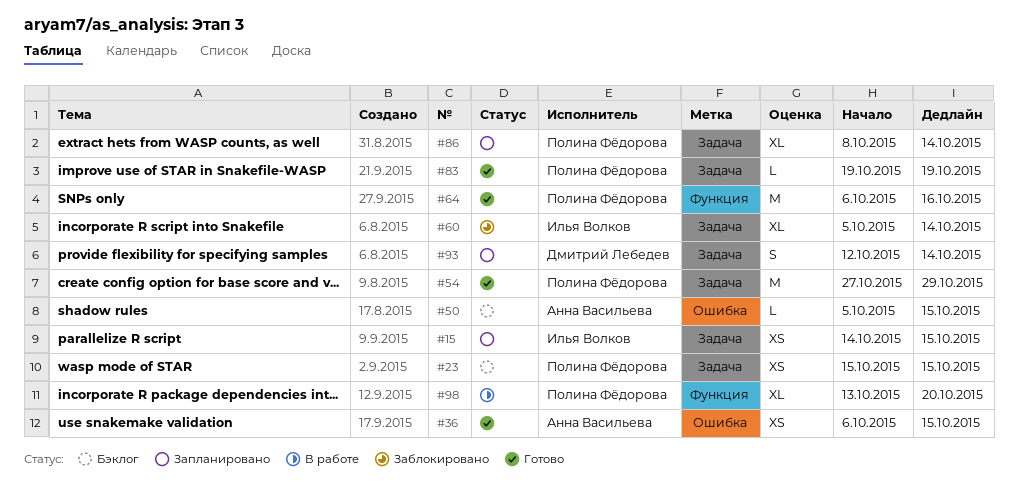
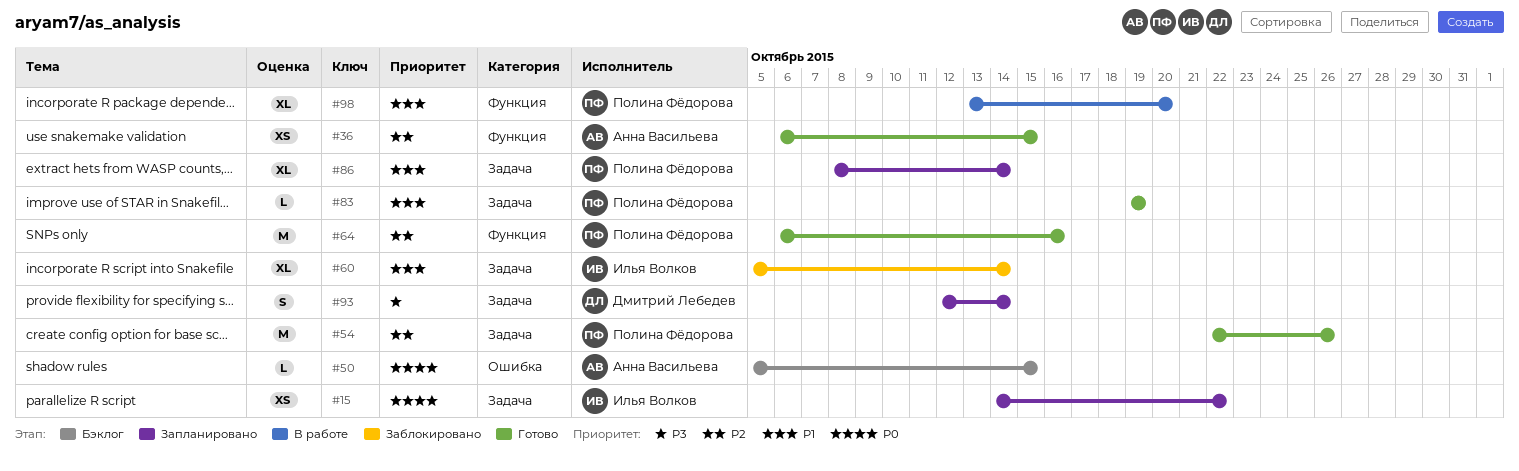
#15, due: Oct 15 -> Oct 22
#23: present -> none
#36, label: Ошибка -> Функция
#54, start: Oct 27 -> Oct 22
#54, due: Oct 29 -> Oct 26

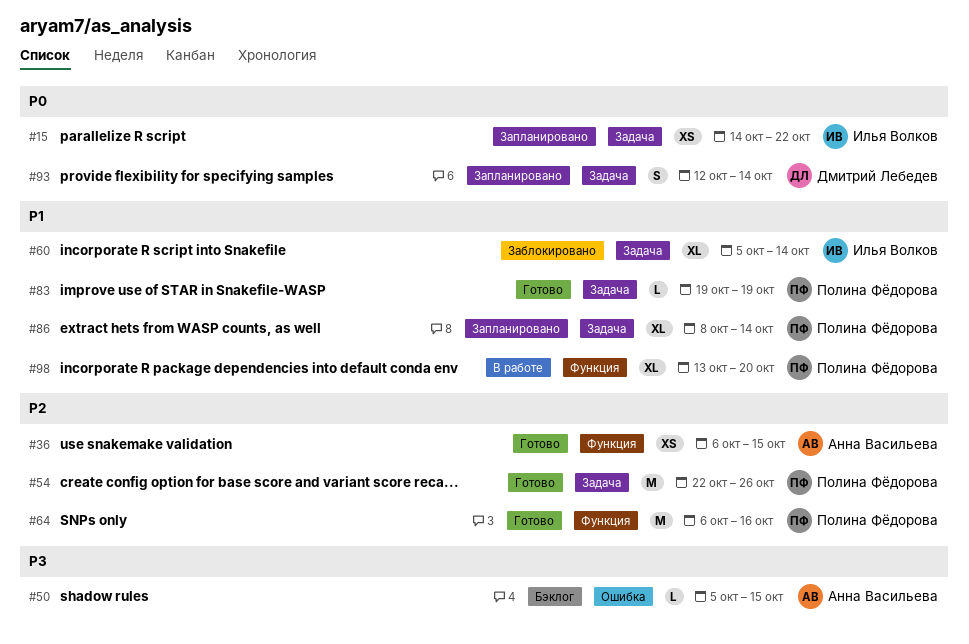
#50, priority: P0 -> P3
#93, priority: P3 -> P0

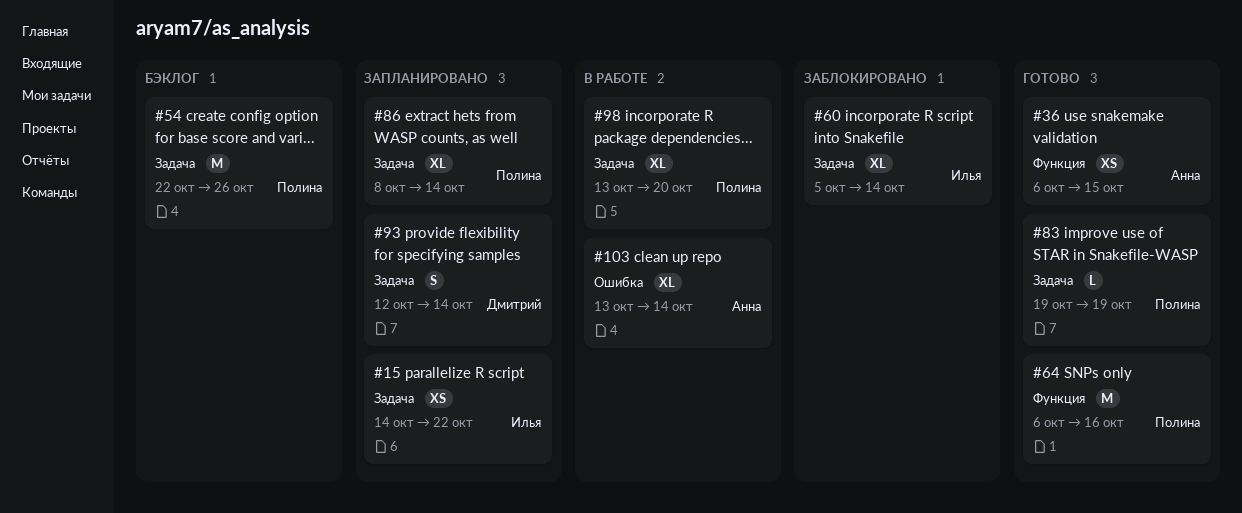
#50: present -> none
#54, status: Готово -> Бэклог
#98, label: Функция -> Задача
#103: none -> present

